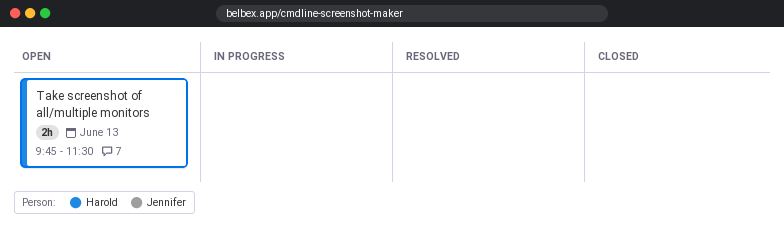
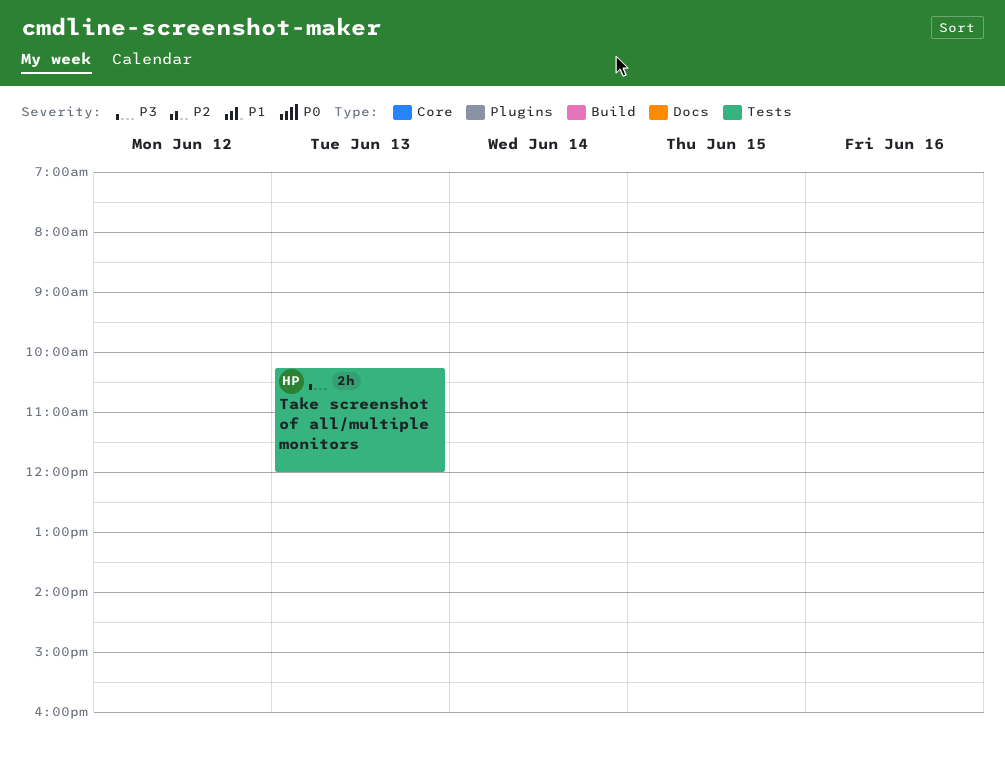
Take screenshot of all/multiple monitors, begins: 09:45 -> 10:15
Take screenshot of all/multiple monitors, ends: 11:30 -> 12:00

